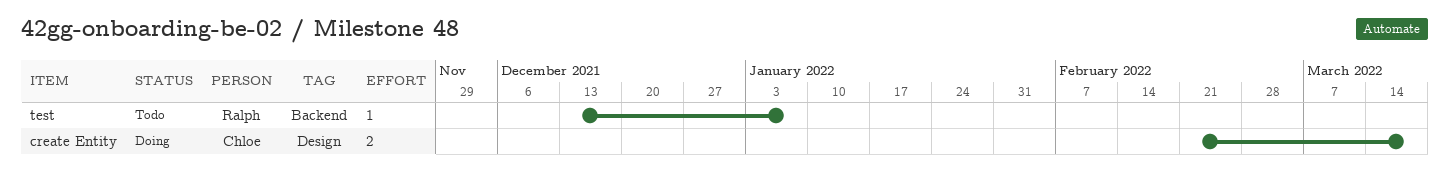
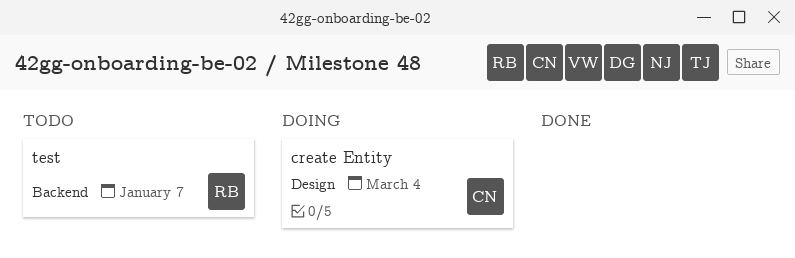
create Entity, due: Mar 18 -> Mar 4

